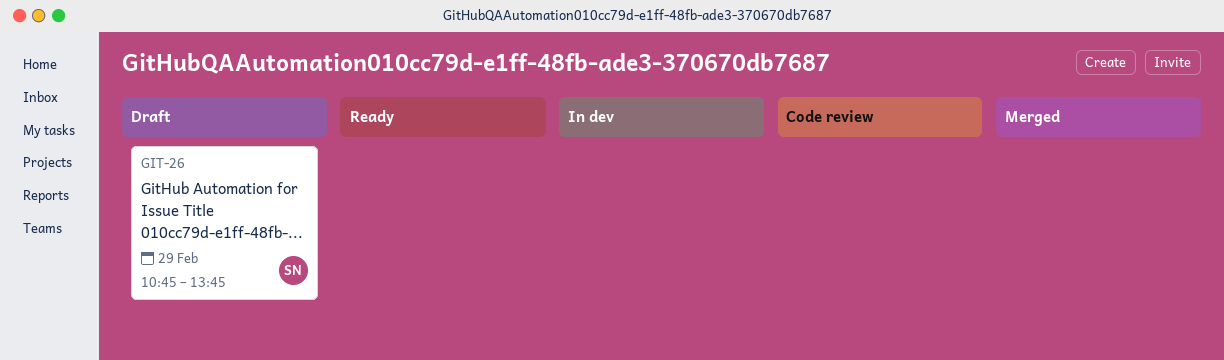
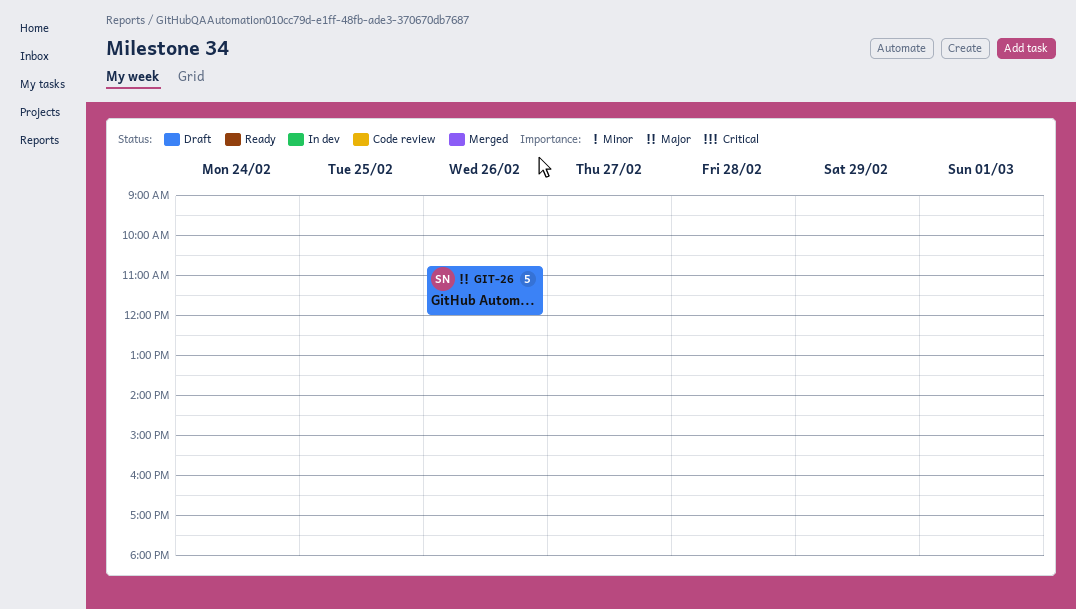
GIT-26, day: Feb 29 -> Feb 26
GIT-26, ends: 13:45 -> 12:00

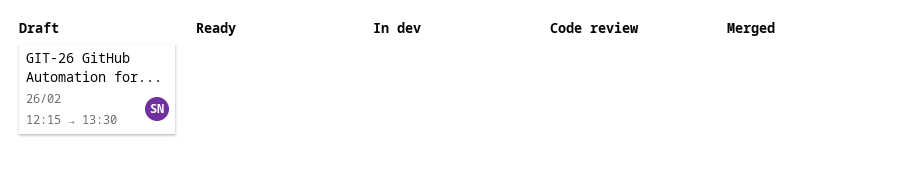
GIT-26, begins: 10:45 -> 12:15
GIT-26, ends: 12:00 -> 13:30

